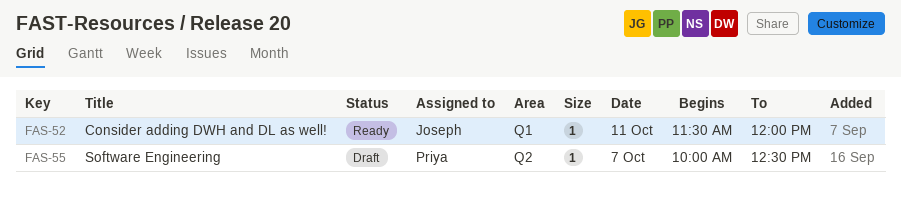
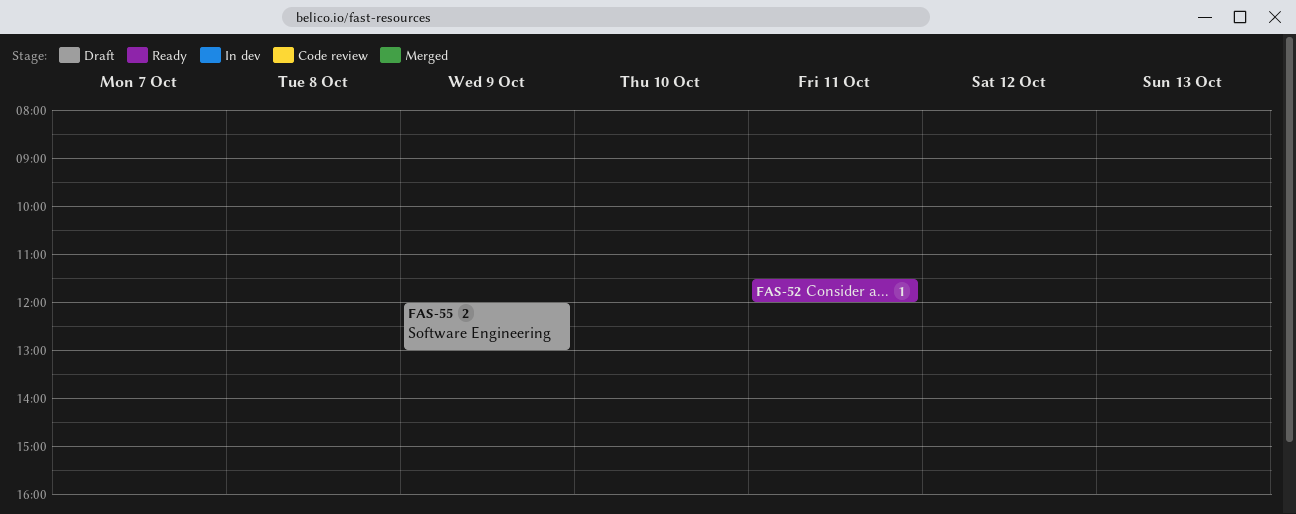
FAS-55, estimate: 1 -> 2
FAS-55, day: Oct 7 -> Oct 9
FAS-55, begins: 10:00 -> 12:00
FAS-55, ends: 12:30 -> 13:00

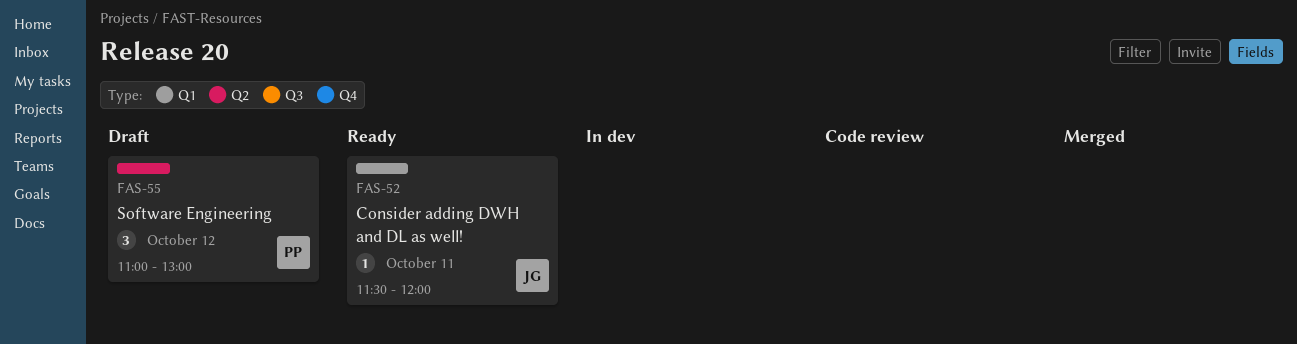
FAS-55, estimate: 2 -> 3
FAS-55, day: Oct 9 -> Oct 12
FAS-55, begins: 12:00 -> 11:00

